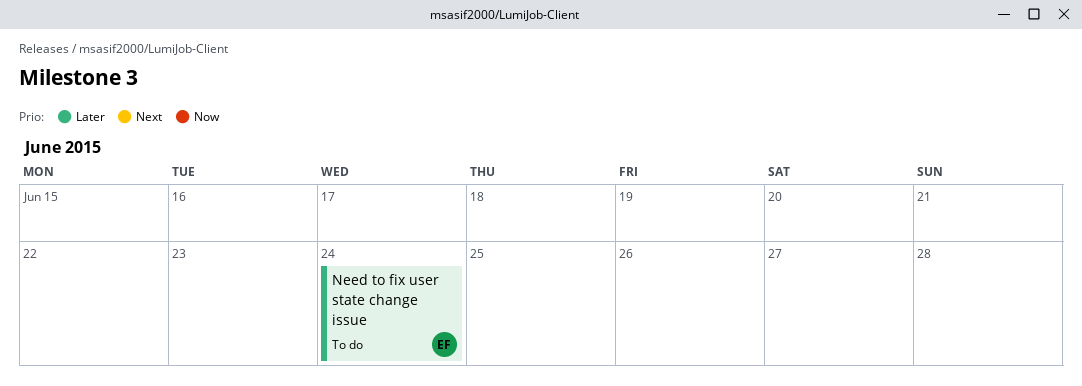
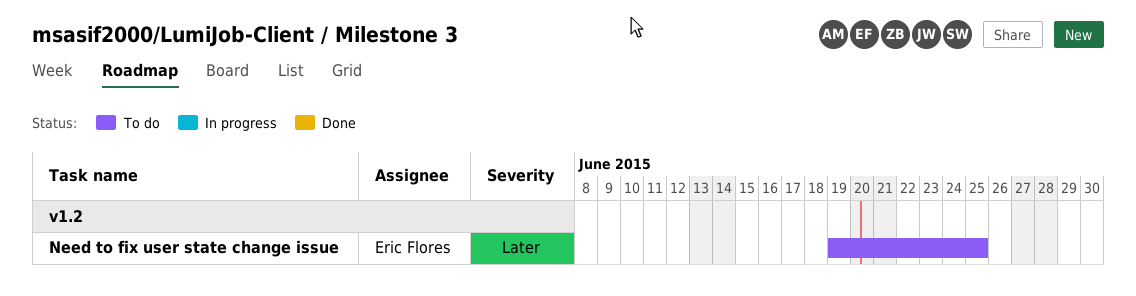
Need to fix user state change issue, due: Jun 24 -> Jun 25

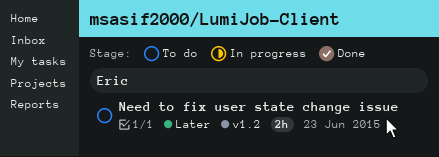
Need to fix user state change issue, due: Jun 25 -> Jun 23

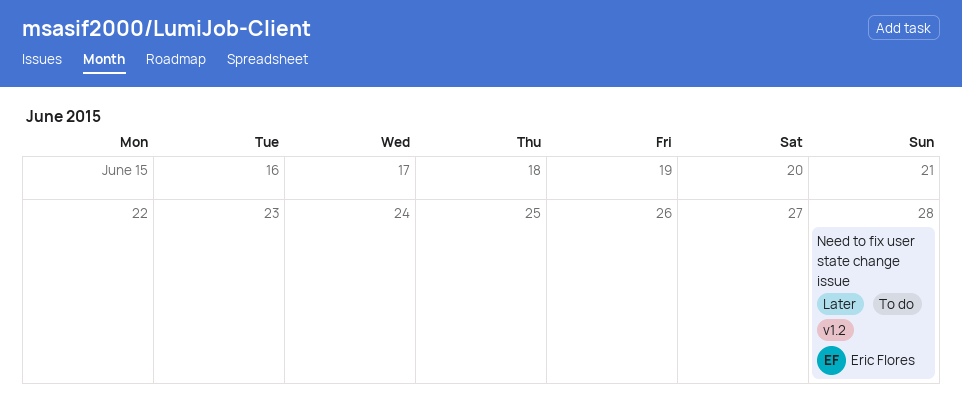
Need to fix user state change issue, due: Jun 23 -> Jun 28

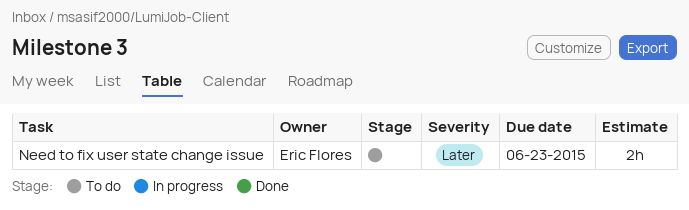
Need to fix user state change issue, due: Jun 28 -> Jun 23

